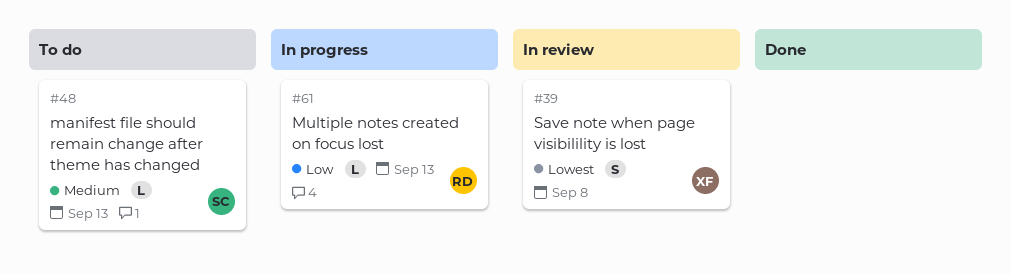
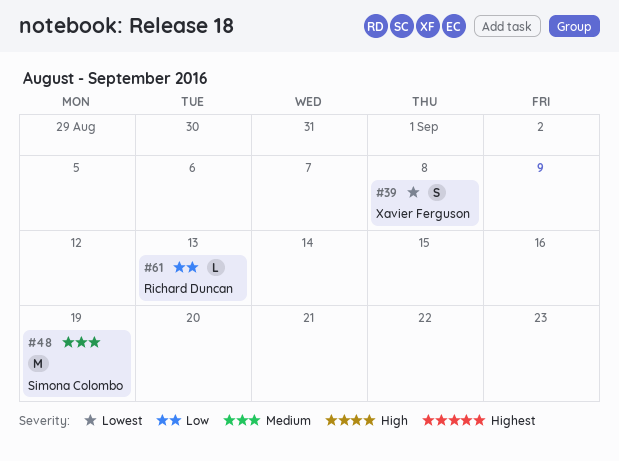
#48, estimate: L -> M
#48, due: Sep 13 -> Sep 19

